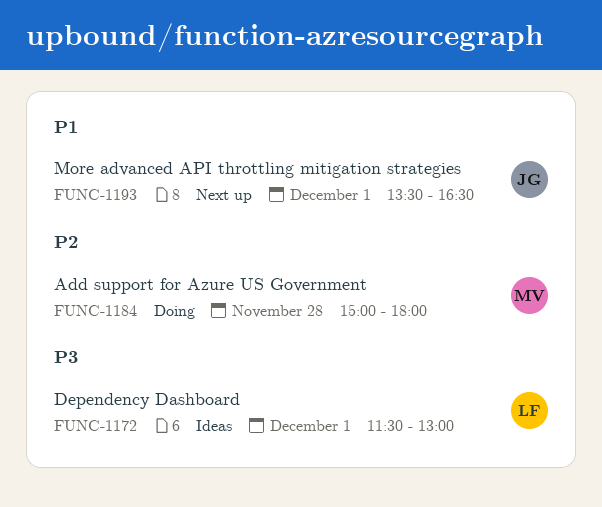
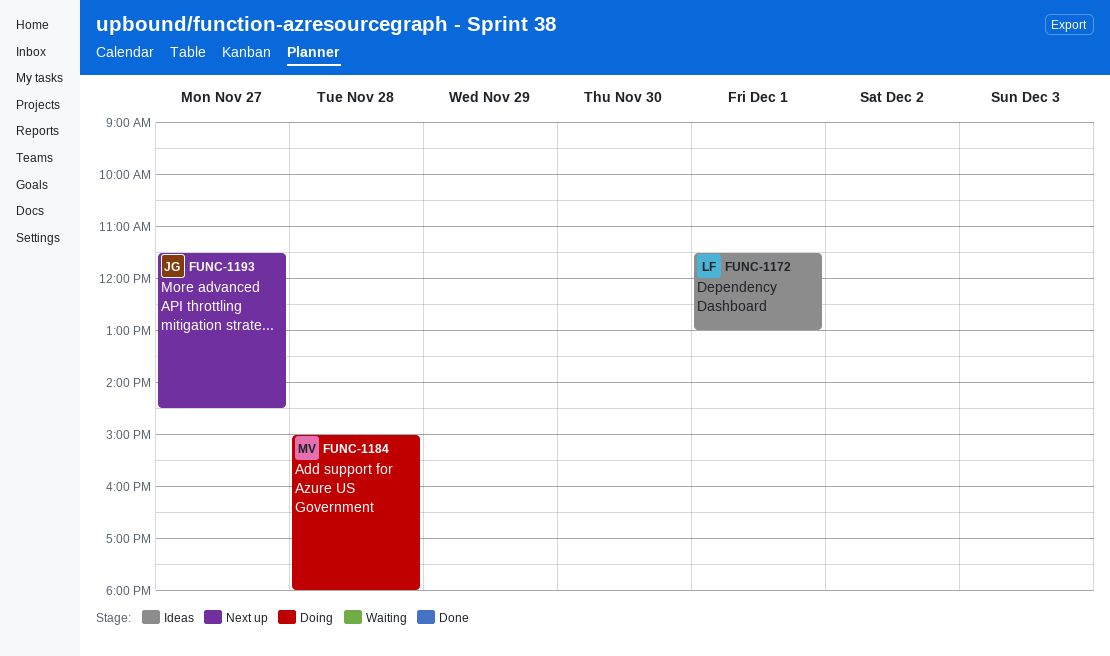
FUNC-1193, day: Dec 1 -> Nov 27
FUNC-1193, begins: 13:30 -> 11:30
FUNC-1193, ends: 16:30 -> 14:30

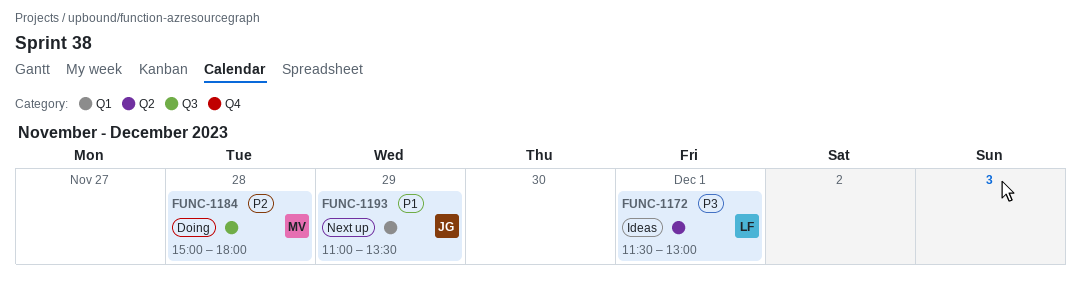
FUNC-1193, day: Nov 27 -> Nov 29
FUNC-1193, begins: 11:30 -> 11:00
FUNC-1193, ends: 14:30 -> 13:30

